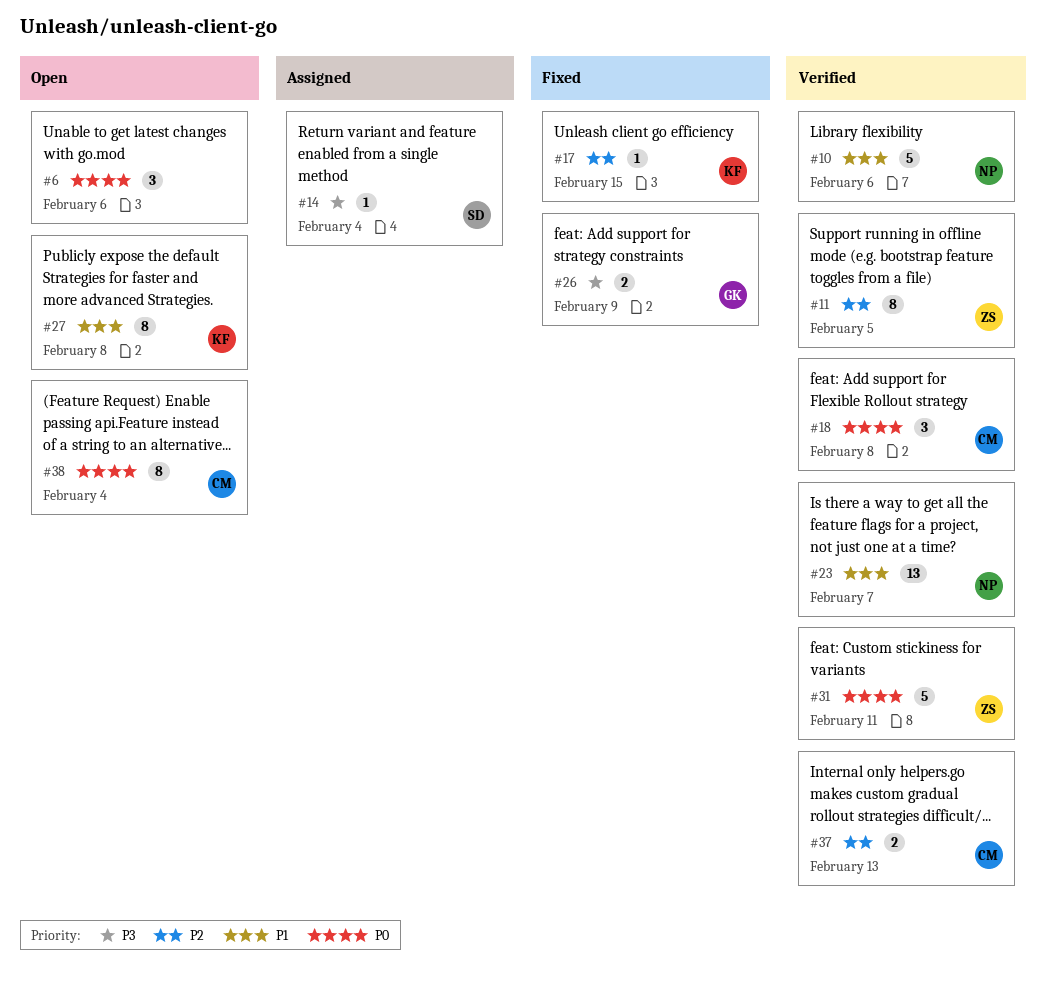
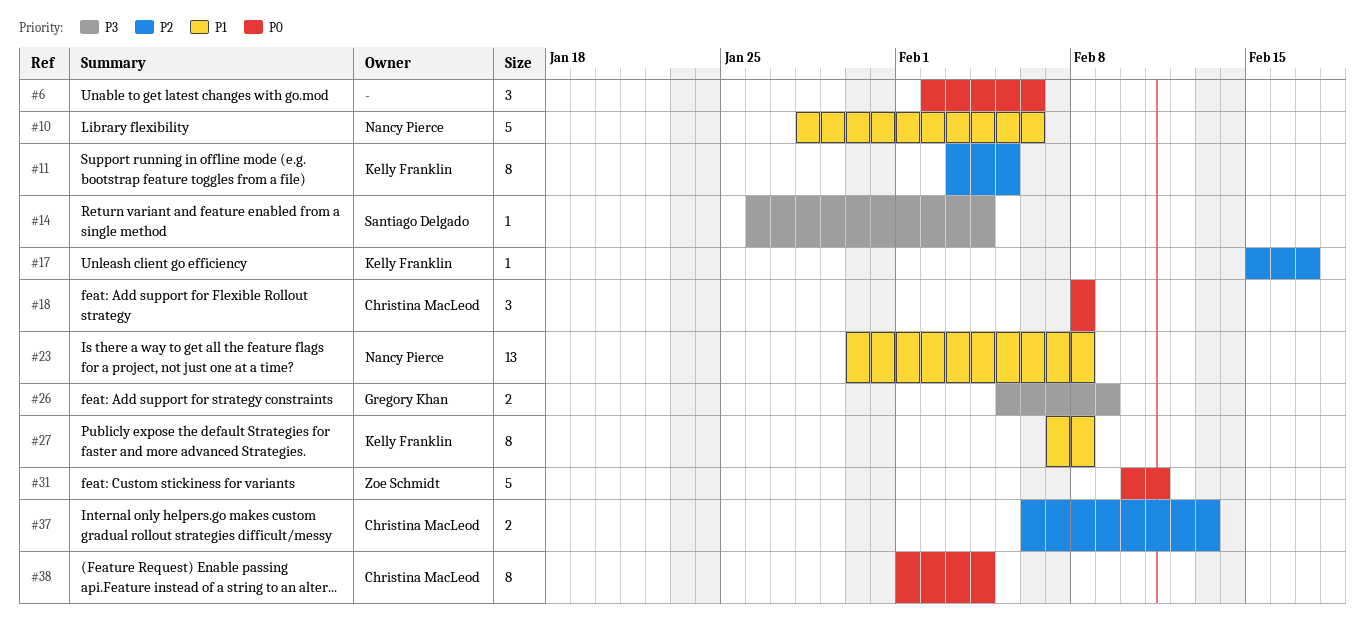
#11, owner: Zoe Schmidt -> Kelly Franklin
#17, due: Feb 15 -> Feb 17
#23, due: Feb 7 -> Feb 8

